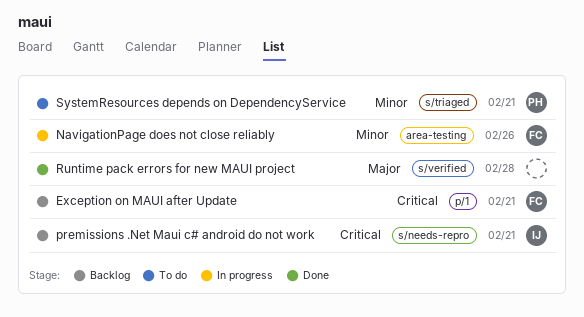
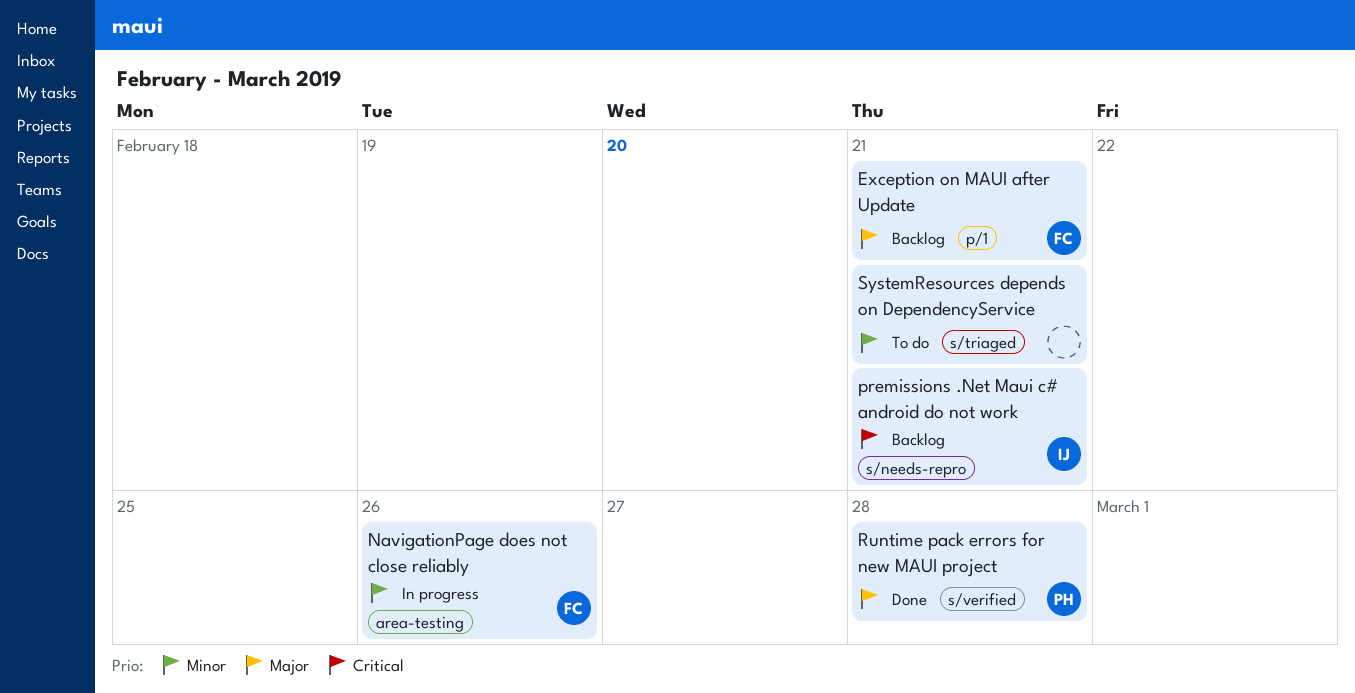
Exception on MAUI after Update, priority: Critical -> Major
Runtime pack errors for new MAUI project, owner: none -> PH
SystemResources depends on DependencyService, owner: PH -> none

